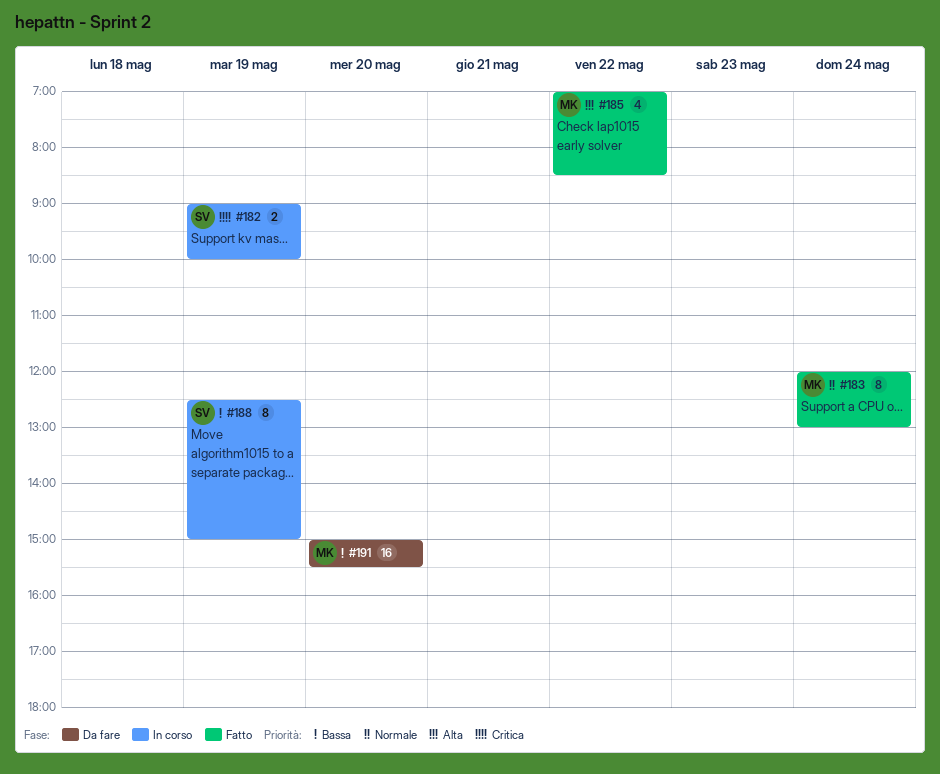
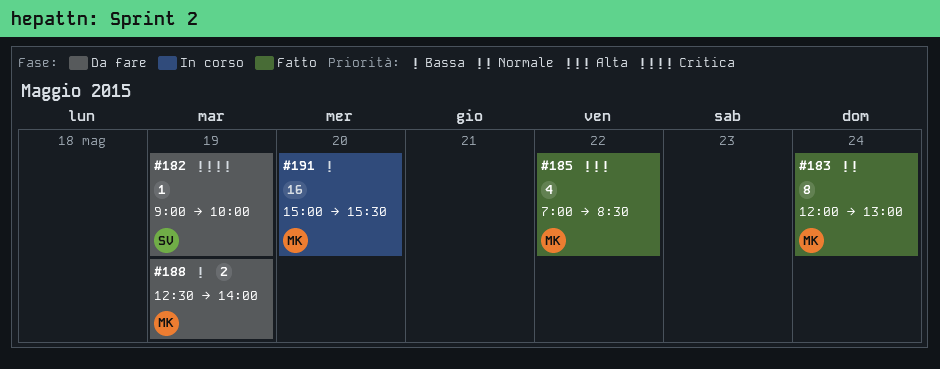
#182, status: In corso -> Da fare
#182, estimate: 2 -> 1
#188, status: In corso -> Da fare
#188, owner: SV -> MK
#188, estimate: 8 -> 2
#188, ends: 15:00 -> 14:00
#191, status: Da fare -> In corso

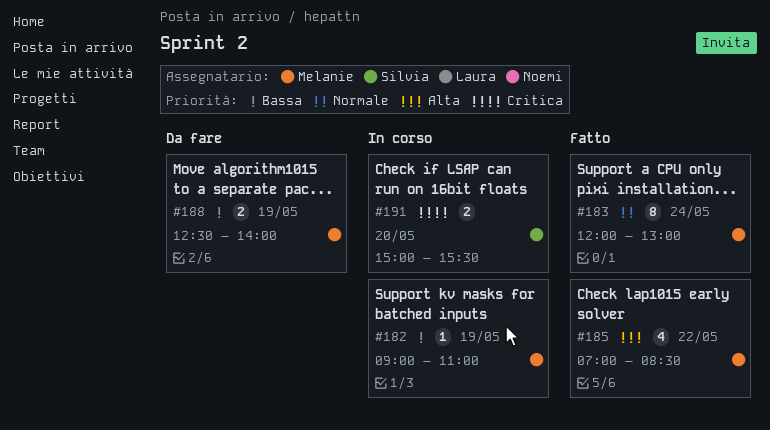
#182, status: Da fare -> In corso
#182, owner: Silvia -> Melanie
#182, priority: Critica -> Bassa
#182, ends: 10:00 -> 11:00
#191, owner: Melanie -> Silvia
#191, priority: Bassa -> Critica
#191, estimate: 16 -> 2

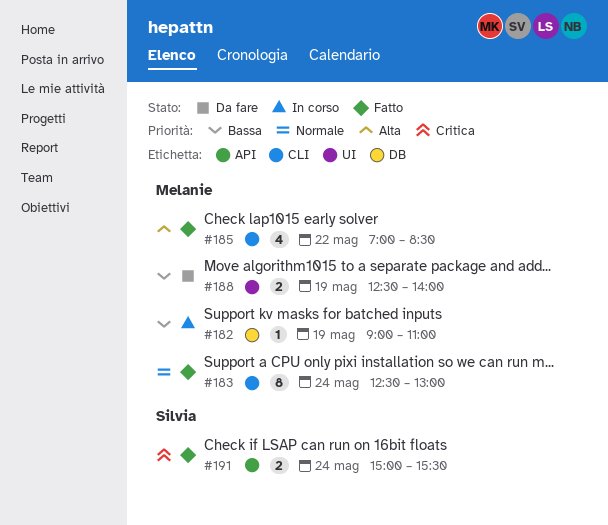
#183, begins: 12:00 -> 12:30
#191, status: In corso -> Fatto
#191, day: May 20 -> May 24

